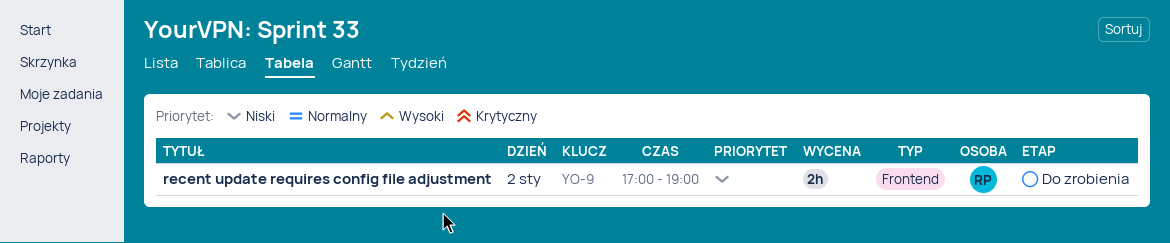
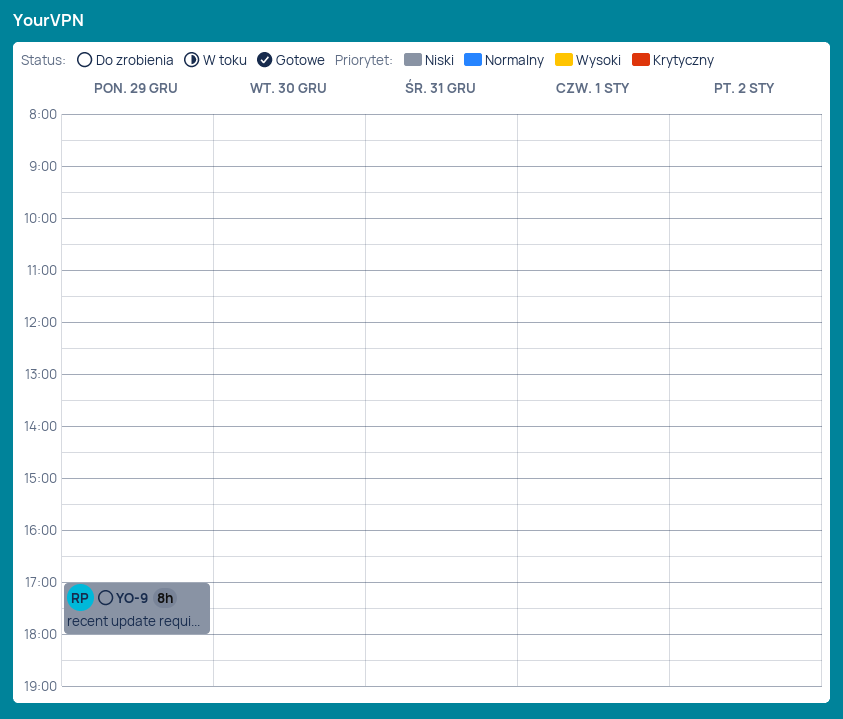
YO-9, estimate: 2h -> 8h
YO-9, day: Jan 2 -> Dec 29
YO-9, ends: 19:00 -> 18:00

